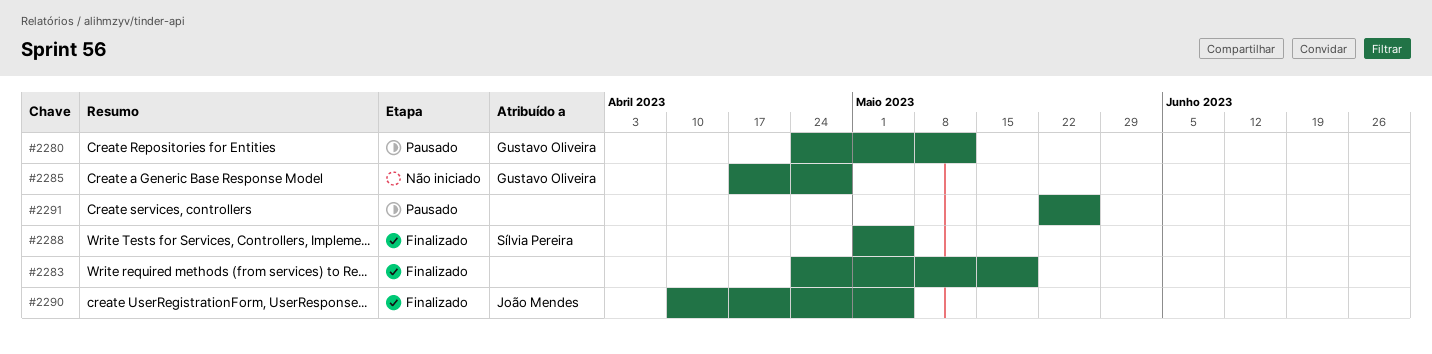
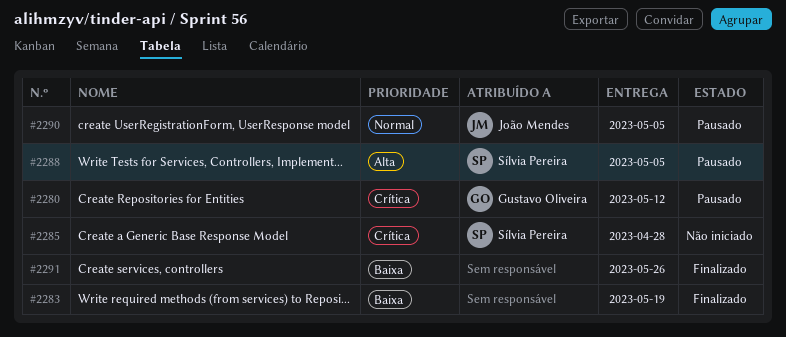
#2285, owner: Gustavo Oliveira -> Sílvia Pereira
#2288, status: Finalizado -> Pausado
#2290, status: Finalizado -> Pausado
#2291, status: Pausado -> Finalizado

